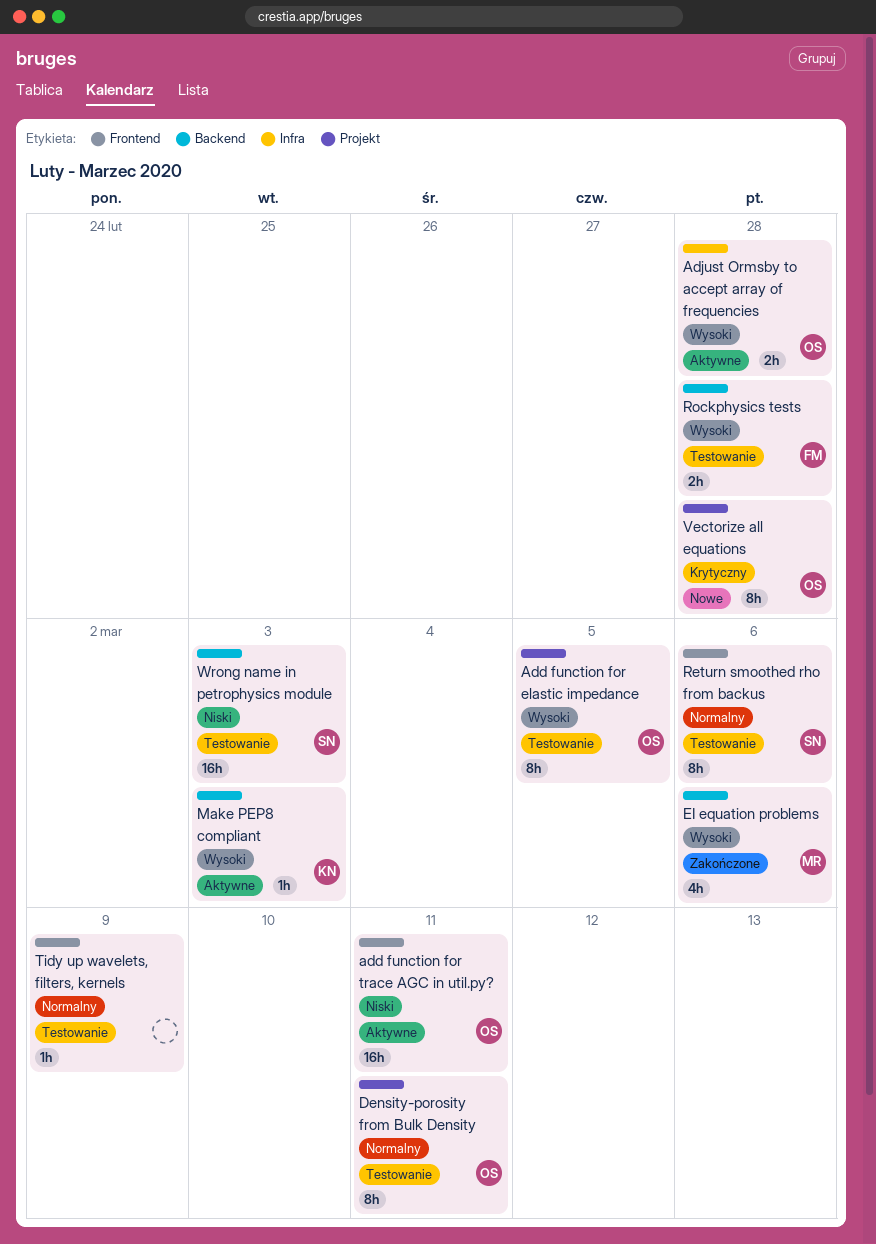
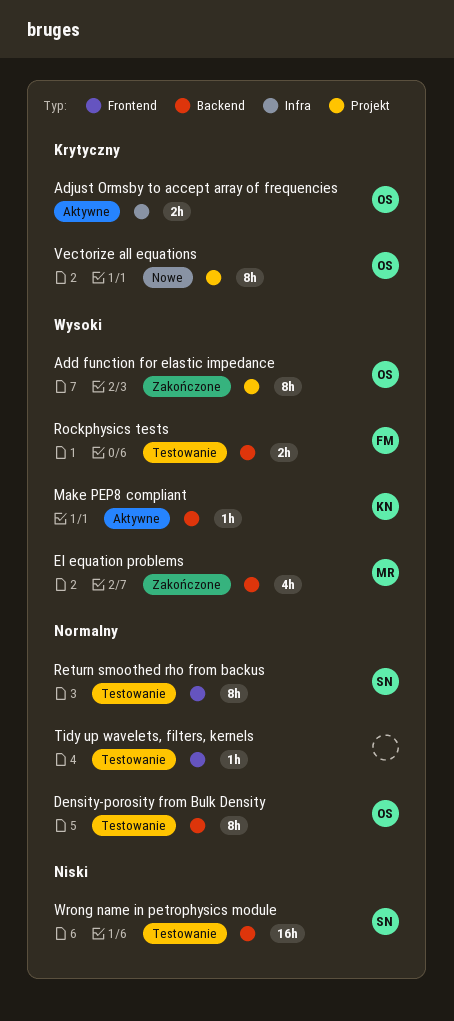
Add function for elastic impedance, status: Testowanie -> Zakończone
add function for trace AGC in util.py?: present -> none
Adjust Ormsby to accept array of frequencies, priority: Wysoki -> Krytyczny
Density-porosity from Bulk Density, label: Projekt -> Backend

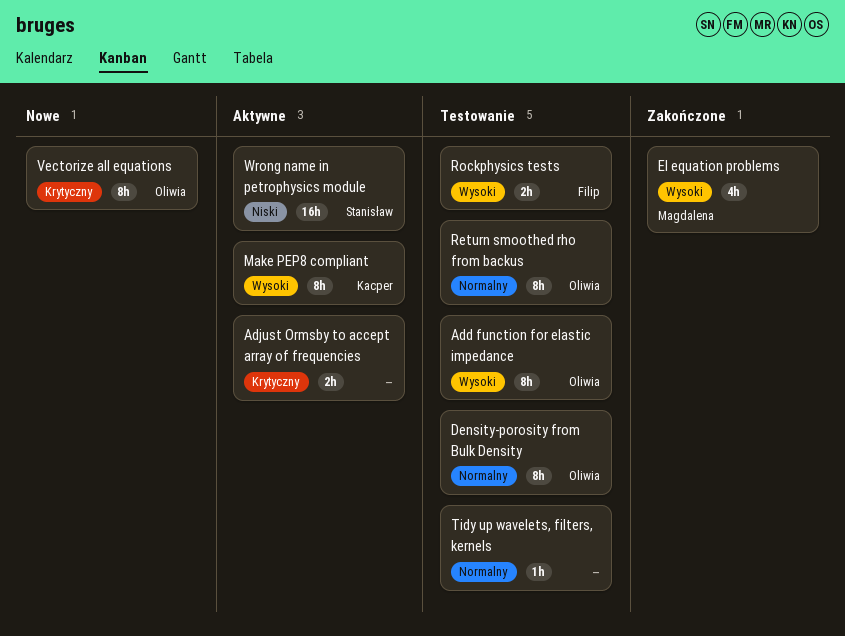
Add function for elastic impedance, status: Zakończone -> Testowanie
Adjust Ormsby to accept array of frequencies, owner: Oliwia -> none
Make PEP8 compliant, estimate: 1h -> 8h
Return smoothed rho from backus, owner: Stanisław -> Oliwia
Wrong name in petrophysics module, status: Testowanie -> Aktywne

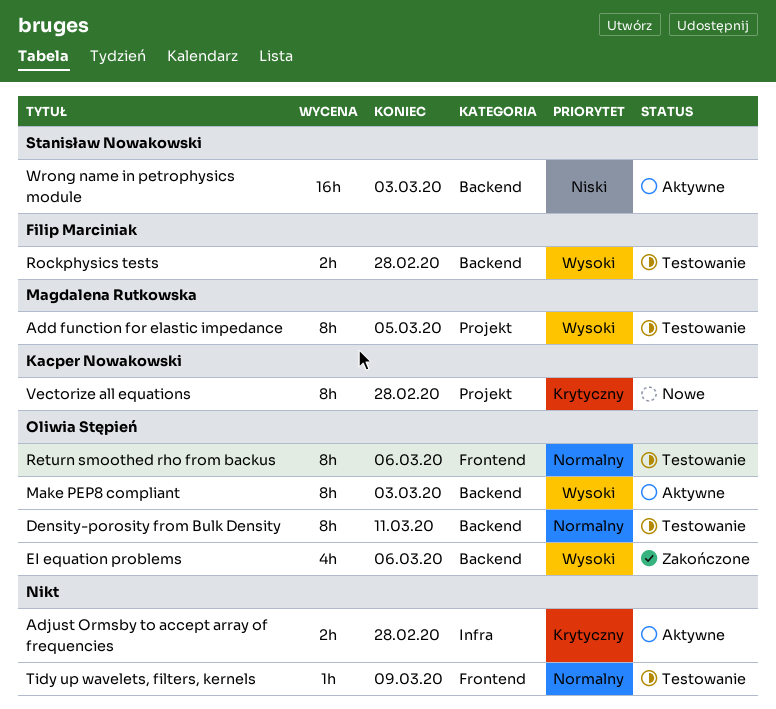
Add function for elastic impedance, owner: Oliwia Stępień -> Magdalena Rutkowska
EI equation problems, owner: Magdalena Rutkowska -> Oliwia Stępień
Make PEP8 compliant, owner: Kacper Nowakowski -> Oliwia Stępień
Vectorize all equations, owner: Oliwia Stępień -> Kacper Nowakowski

